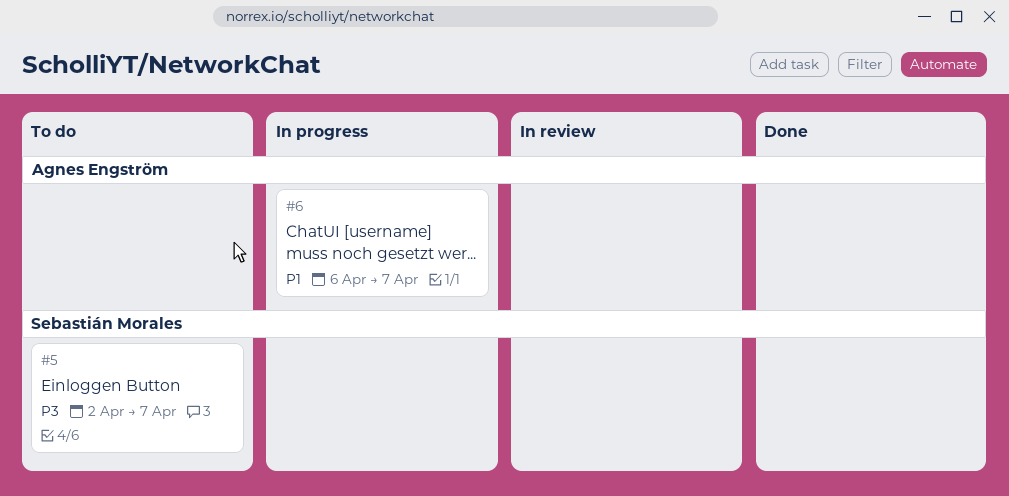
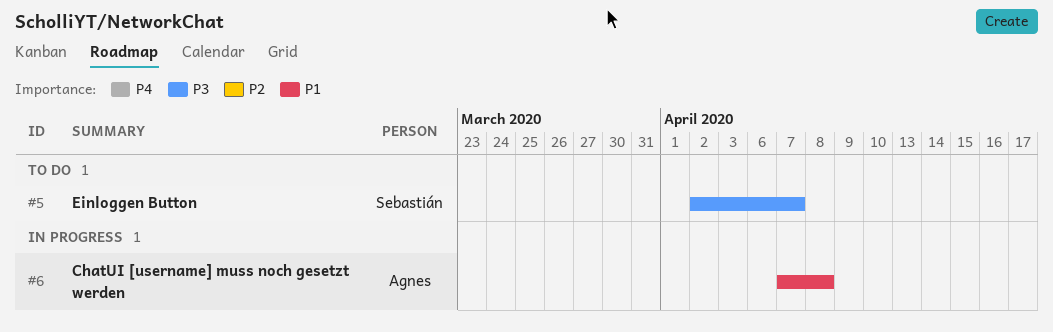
#6, start: Apr 6 -> Apr 7
#6, due: Apr 7 -> Apr 8

